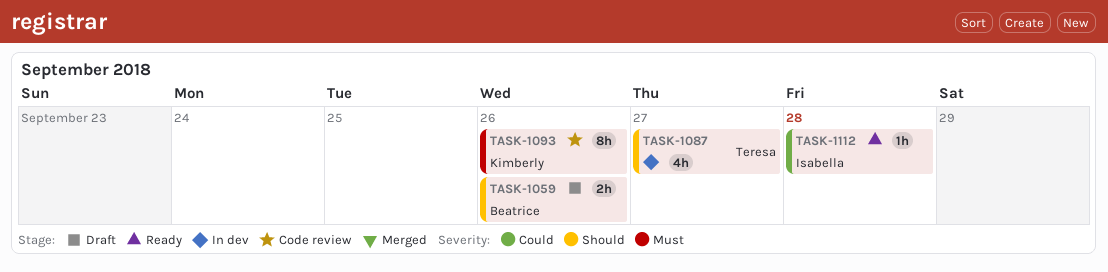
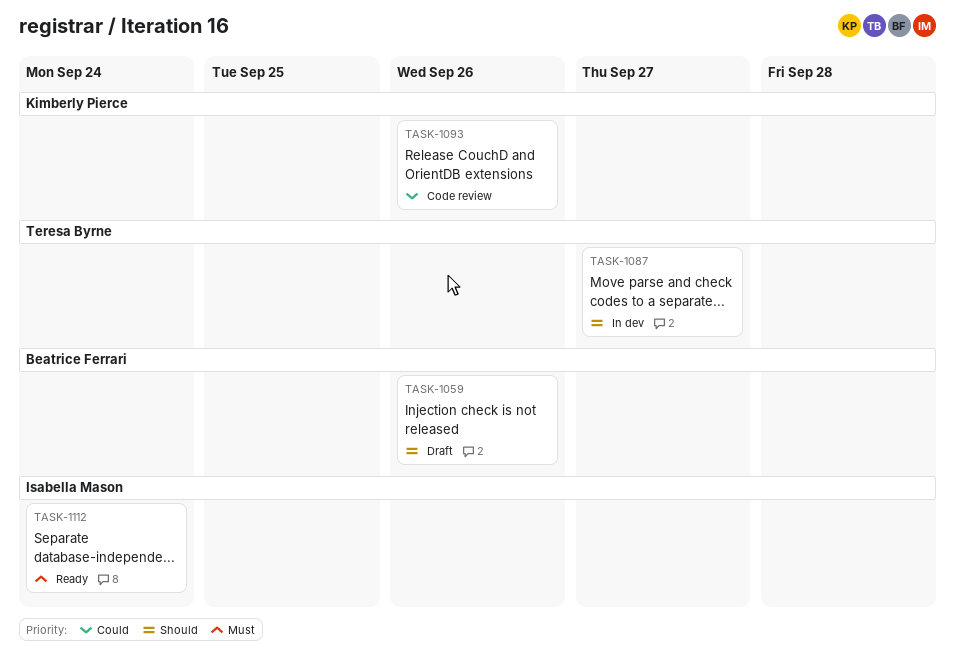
TASK-1093, priority: Must -> Could
TASK-1112, priority: Could -> Must
TASK-1112, due: Sep 28 -> Sep 24

